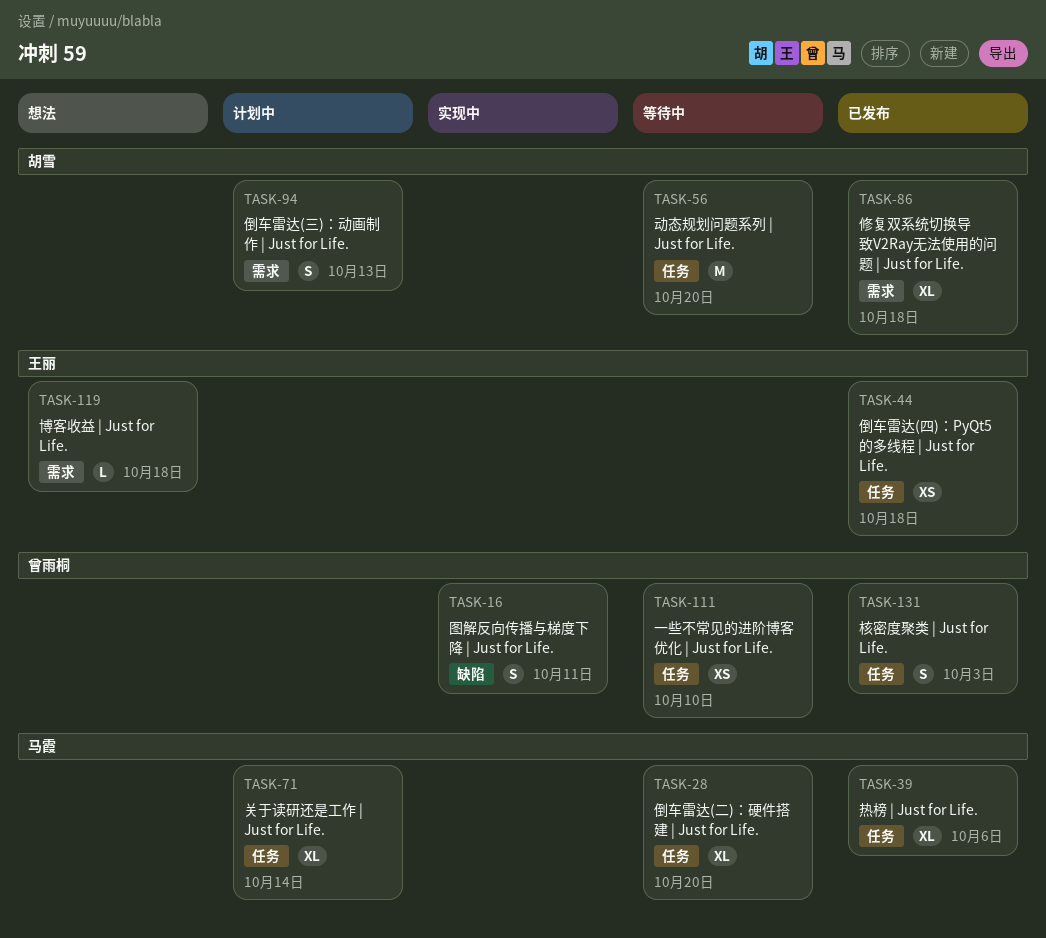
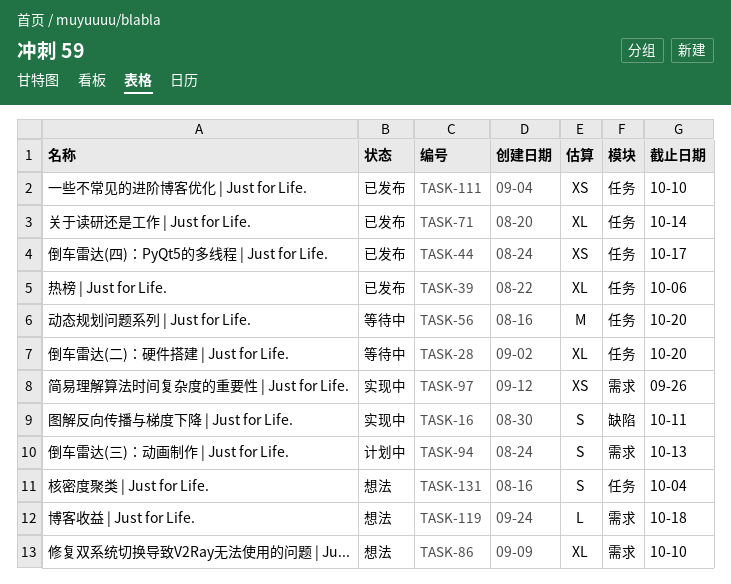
TASK-44, due: Oct 18 -> Oct 17
TASK-71, status: 计划中 -> 已发布
TASK-86, status: 已发布 -> 想法
TASK-86, due: Oct 18 -> Oct 10
TASK-97: none -> present
TASK-111, status: 等待中 -> 已发布
TASK-131, status: 已发布 -> 想法
TASK-131, due: Oct 3 -> Oct 4

